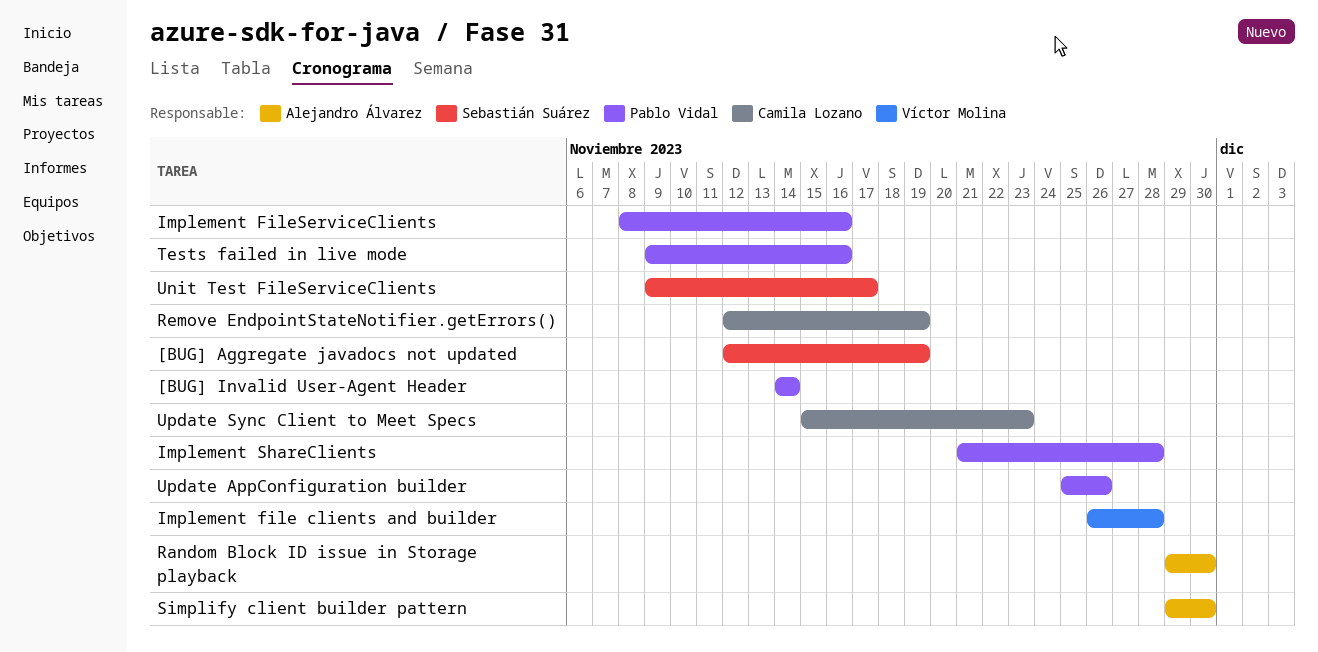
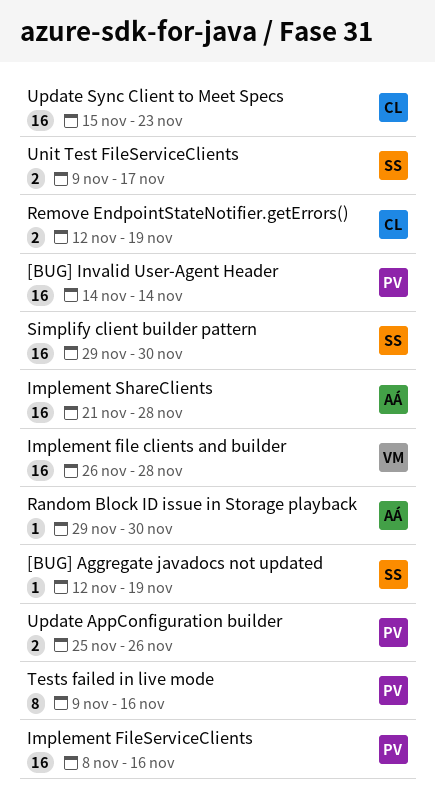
Implement ShareClients, owner: Pablo Vidal -> Alejandro Álvarez
Simplify client builder pattern, owner: Alejandro Álvarez -> Sebastián Suárez

